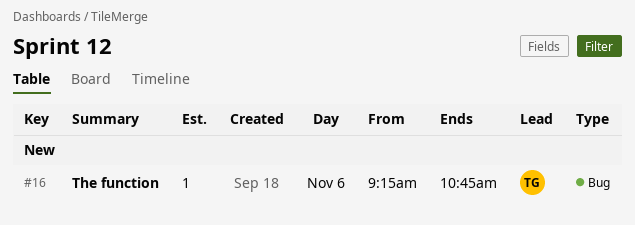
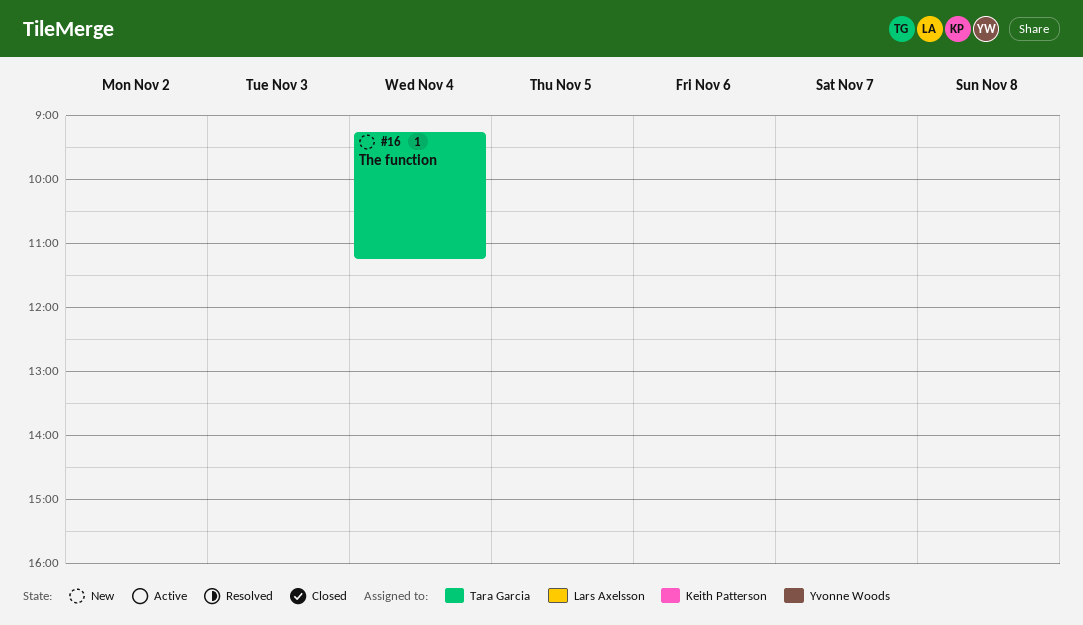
#16, day: Nov 6 -> Nov 4
#16, ends: 10:45 -> 11:15

